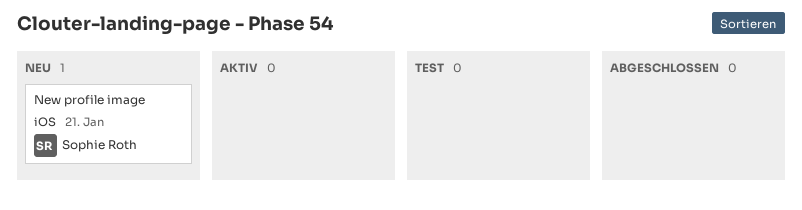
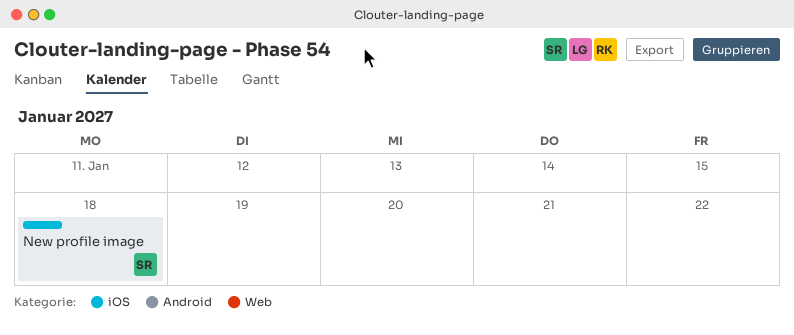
New profile image, due: Jan 21 -> Jan 18

